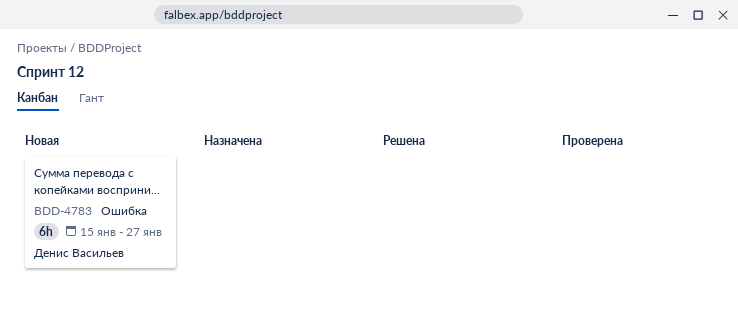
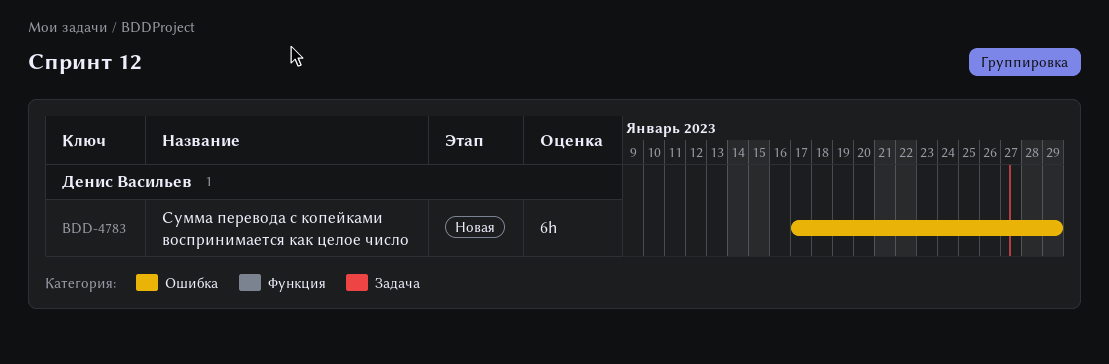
BDD-4783, start: Jan 15 -> Jan 17
BDD-4783, due: Jan 27 -> Jan 29

